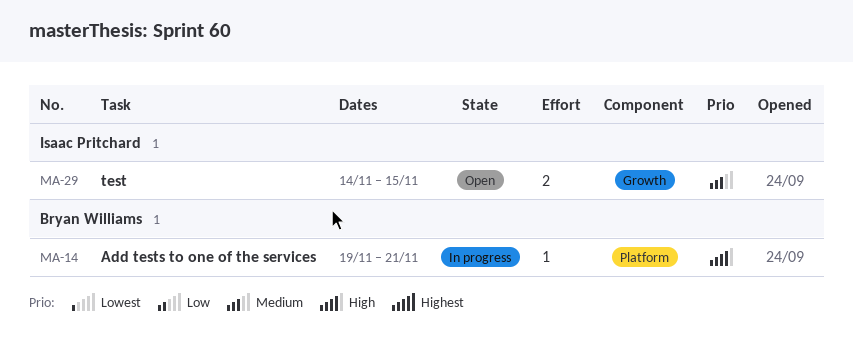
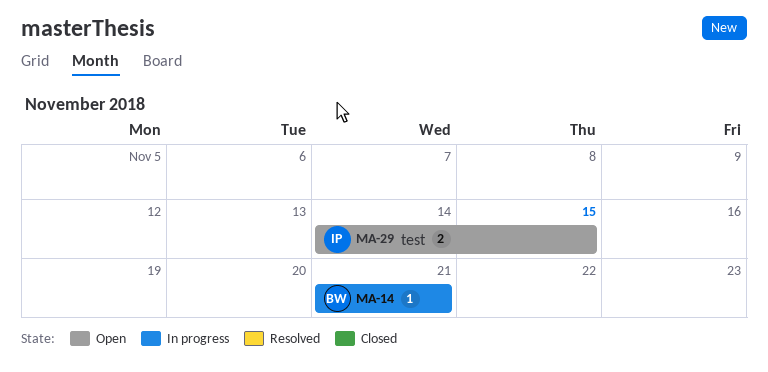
MA-14, start: Nov 19 -> Nov 21

